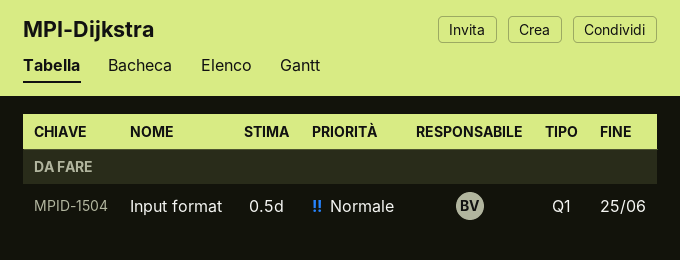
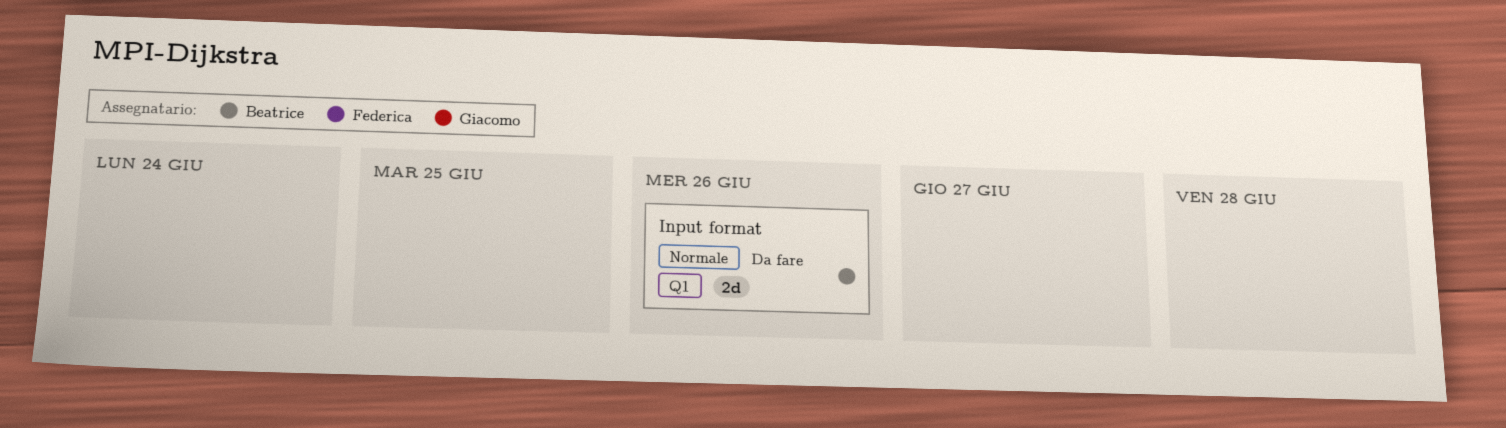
Input format, estimate: 0.5d -> 2d
Input format, due: Jun 25 -> Jun 26

